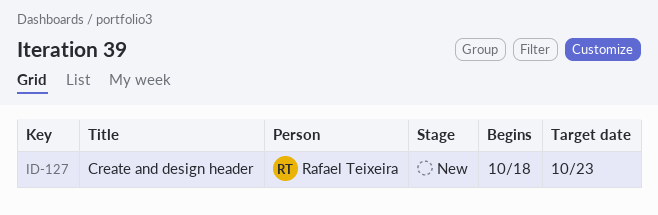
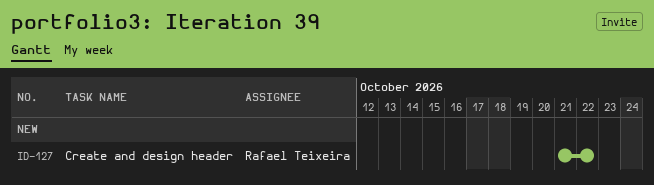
ID-127, start: Oct 18 -> Oct 21
ID-127, due: Oct 23 -> Oct 22

